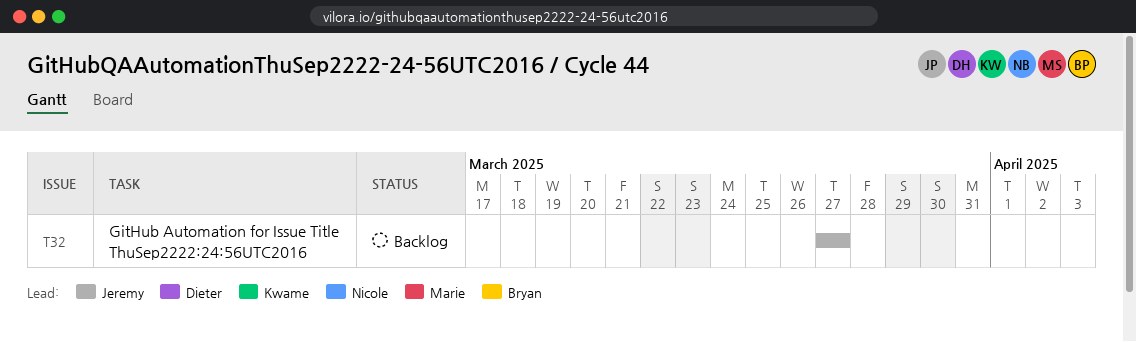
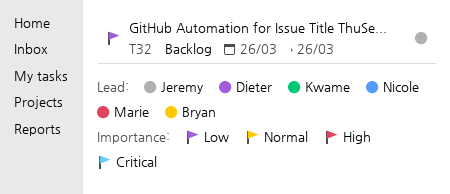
T32, start: Mar 27 -> Mar 26
T32, due: Mar 27 -> Mar 26

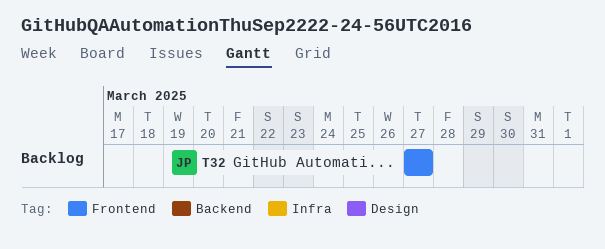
T32, start: Mar 26 -> Mar 27
T32, due: Mar 26 -> Mar 27

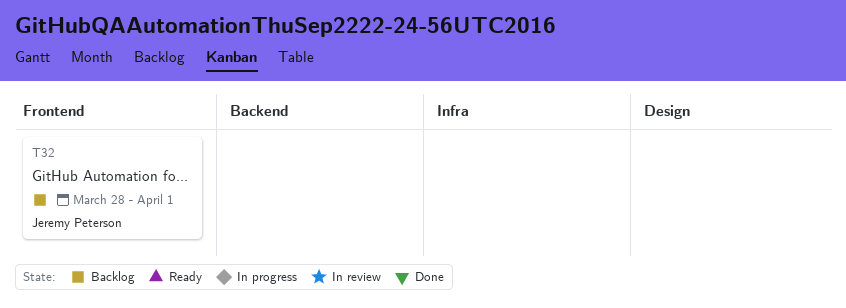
T32, start: Mar 27 -> Mar 28
T32, due: Mar 27 -> Apr 1

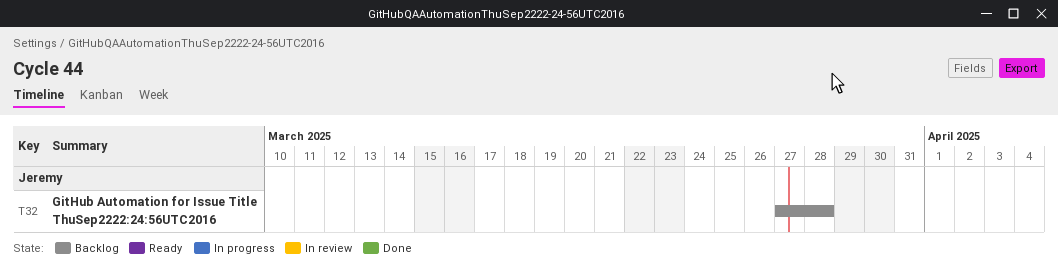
T32, start: Mar 28 -> Mar 27
T32, due: Apr 1 -> Mar 28

